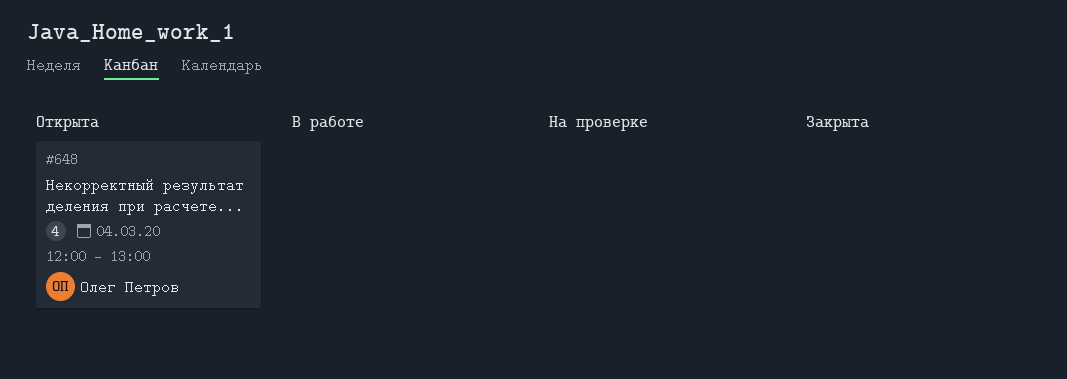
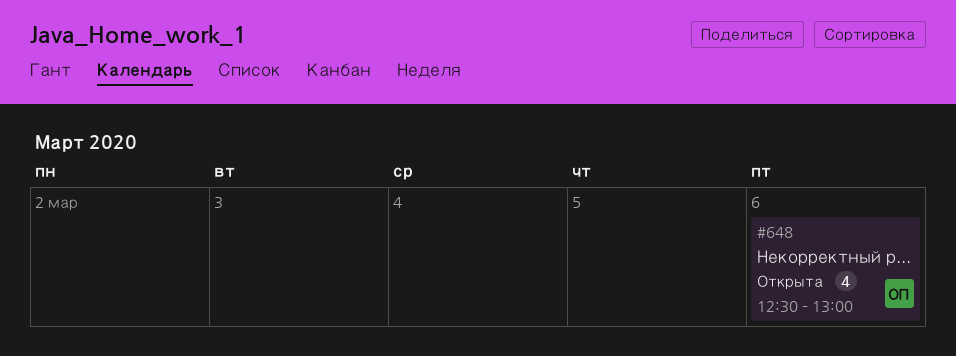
#648, day: Mar 4 -> Mar 6
#648, begins: 12:00 -> 12:30

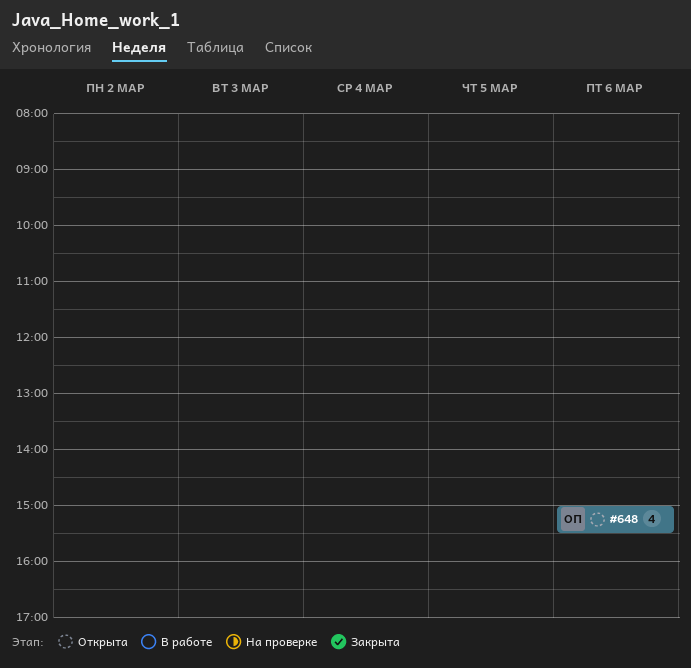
#648, begins: 12:30 -> 15:00
#648, ends: 13:00 -> 15:30

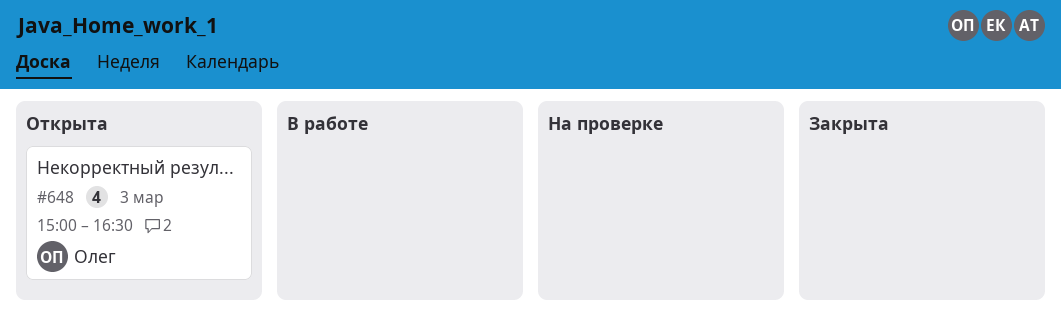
#648, day: Mar 6 -> Mar 3
#648, ends: 15:30 -> 16:30

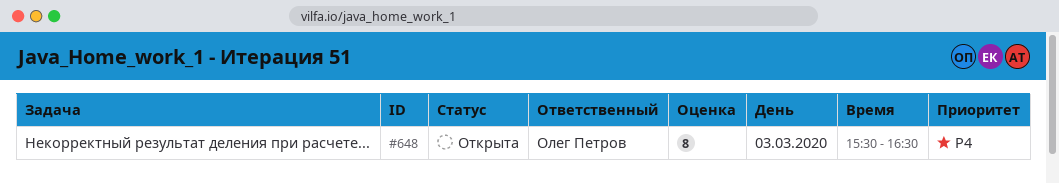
#648, estimate: 4 -> 8
#648, begins: 15:00 -> 15:30

